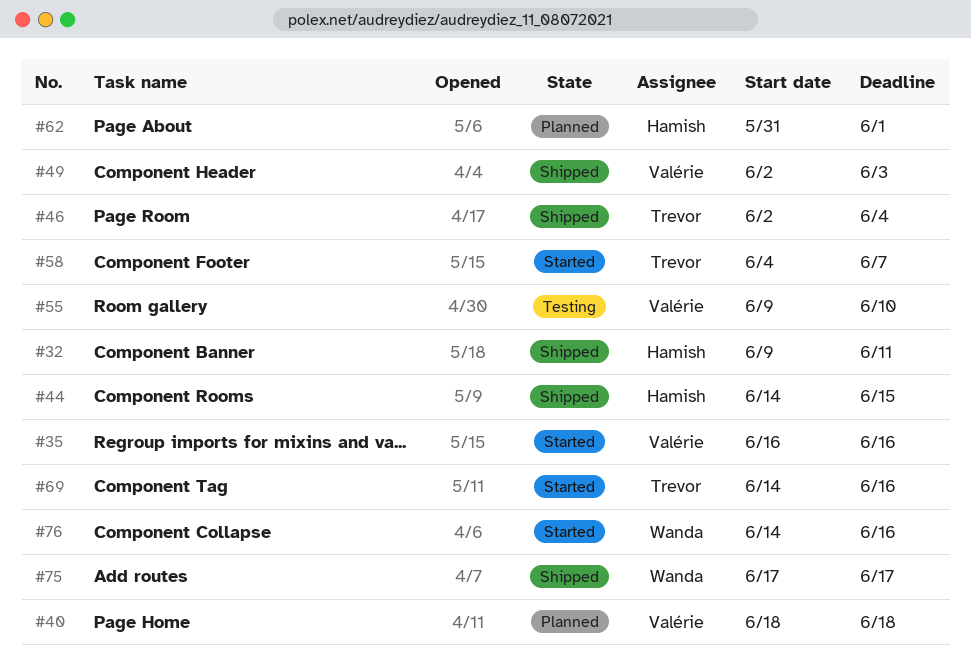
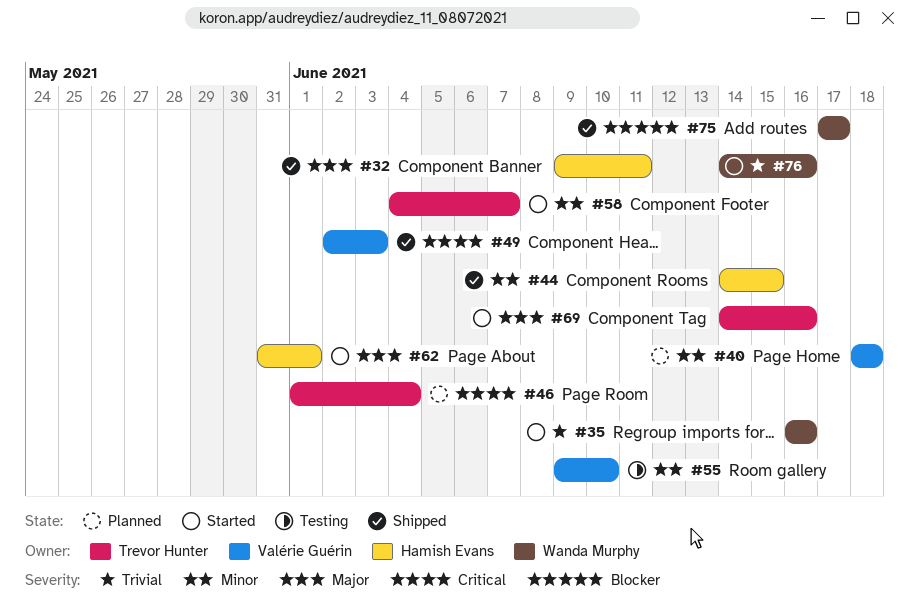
#35, owner: Valérie Guérin -> Wanda Murphy
#46, status: Shipped -> Planned
#46, start: Jun 2 -> Jun 1
#62, status: Planned -> Started

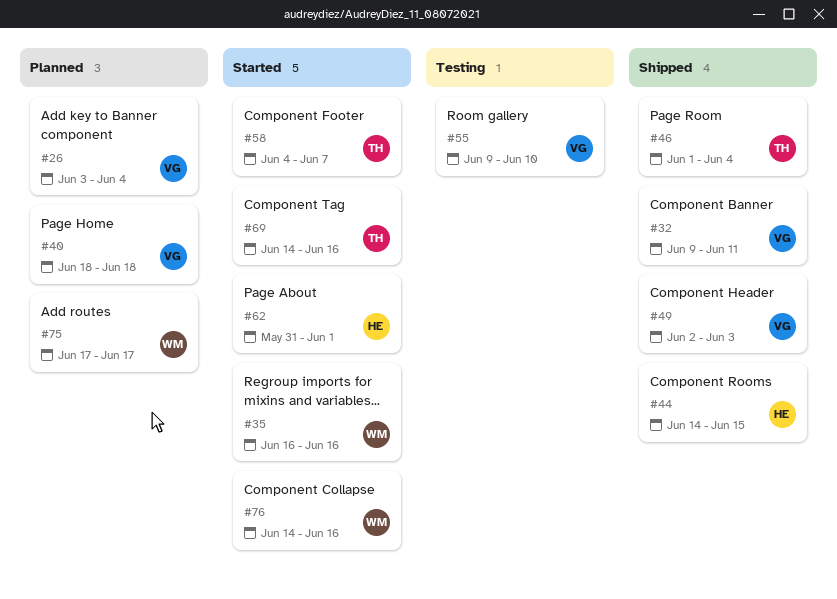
#26: none -> present
#32, owner: Hamish Evans -> Valérie Guérin
#46, status: Planned -> Shipped
#75, status: Shipped -> Planned

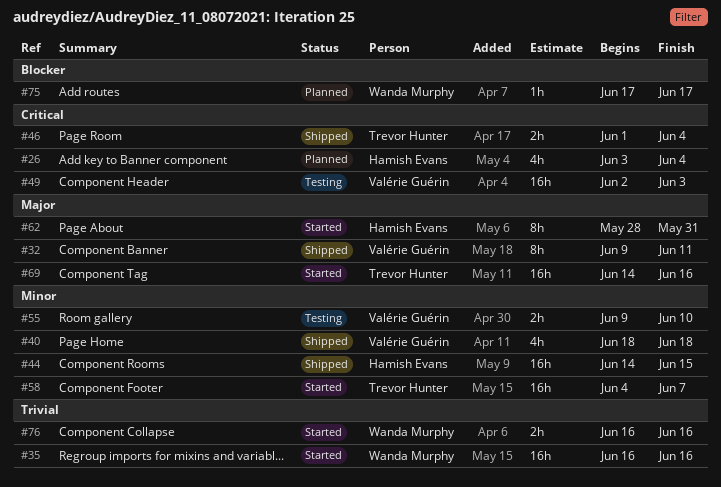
#26, owner: Valérie Guérin -> Hamish Evans
#40, status: Planned -> Shipped
#49, status: Shipped -> Testing
#62, start: May 31 -> May 28
#62, due: Jun 1 -> May 31
#76, start: Jun 14 -> Jun 16

